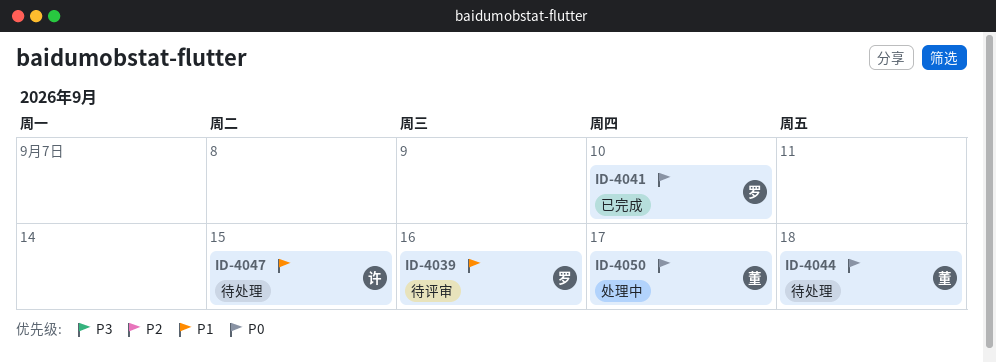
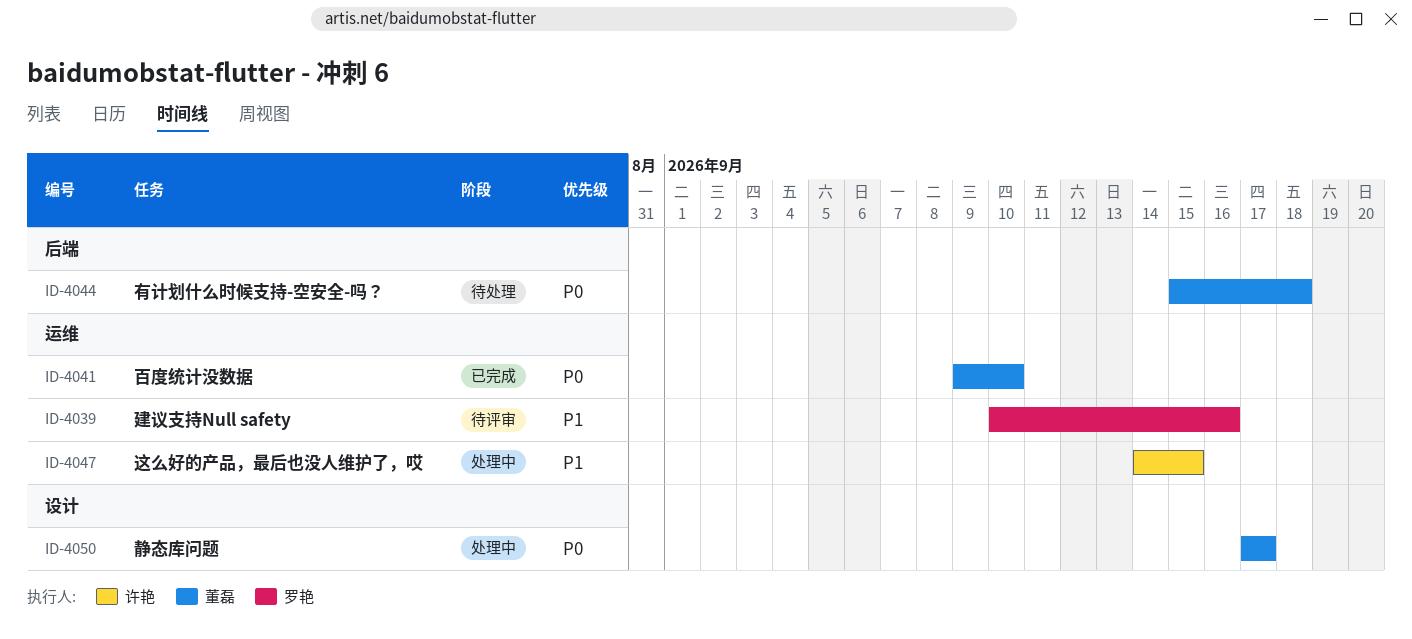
ID-4041, owner: 罗艳 -> 董磊
ID-4047, status: 待处理 -> 处理中

